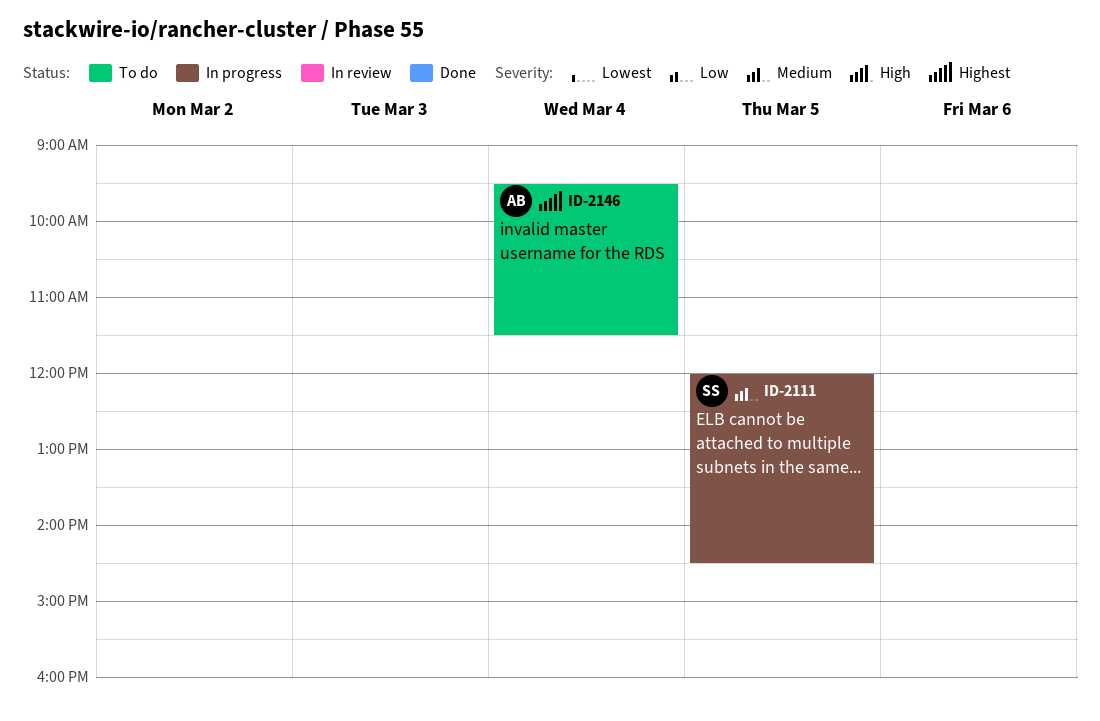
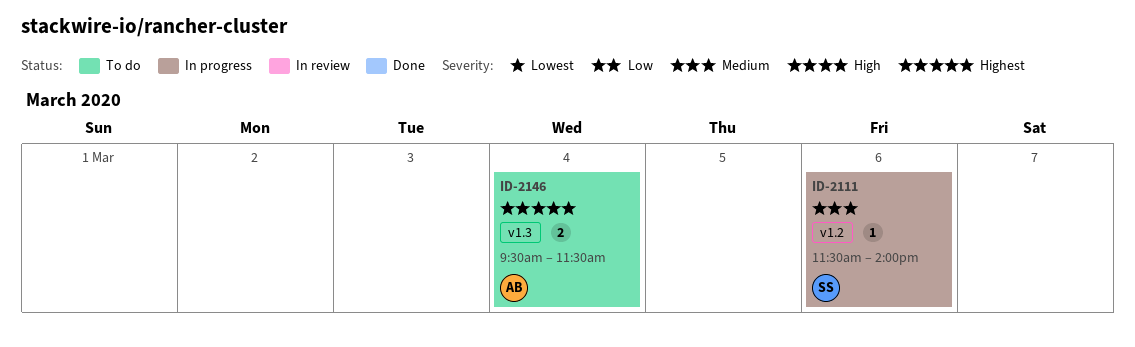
ID-2111, day: Mar 5 -> Mar 6
ID-2111, begins: 12:00 -> 11:30
ID-2111, ends: 14:30 -> 14:00

